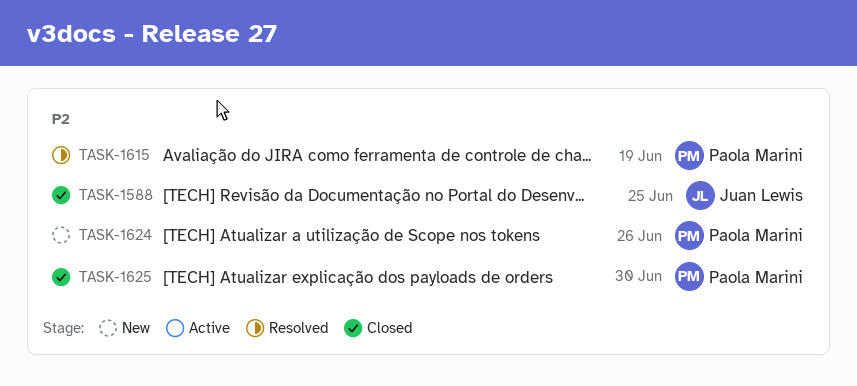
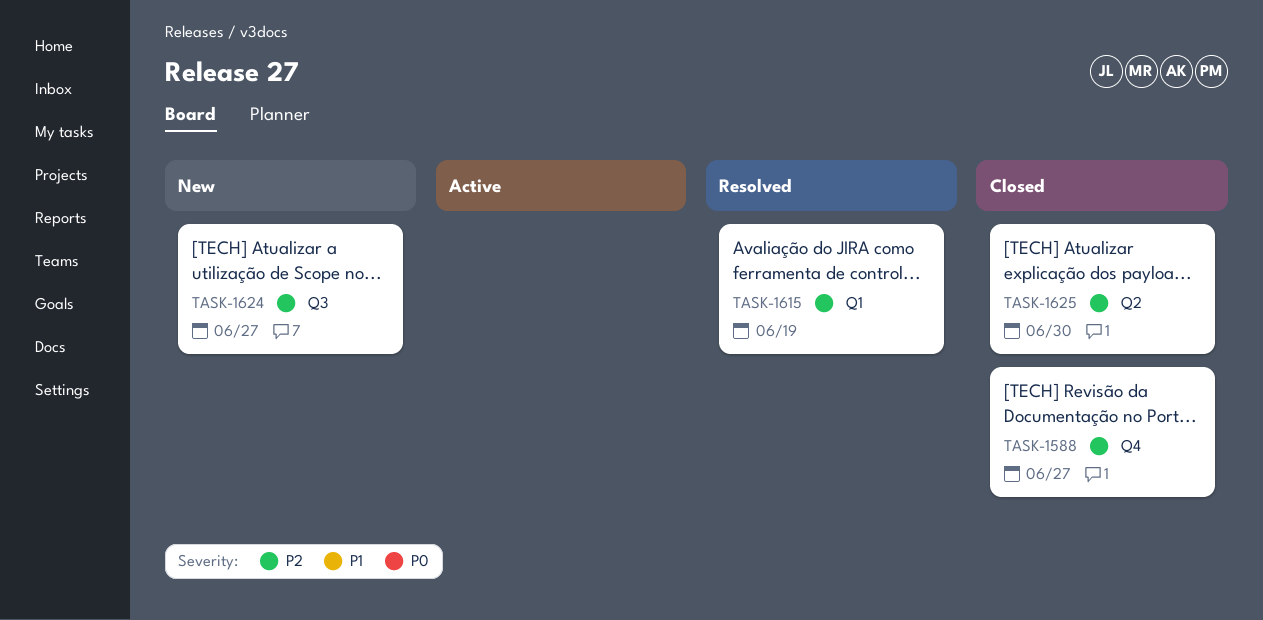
TASK-1588, due: Jun 25 -> Jun 27
TASK-1624, due: Jun 26 -> Jun 27

